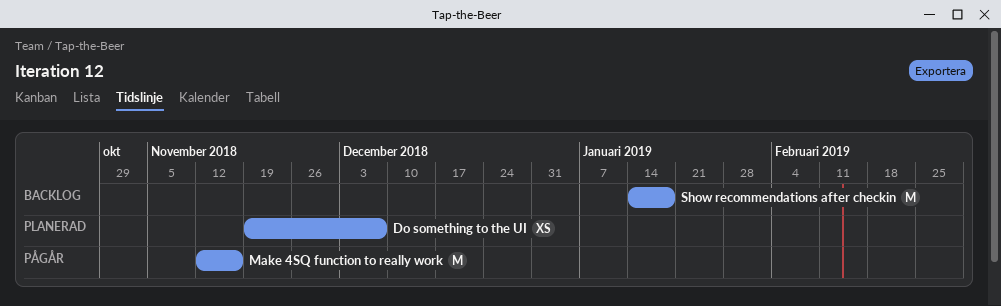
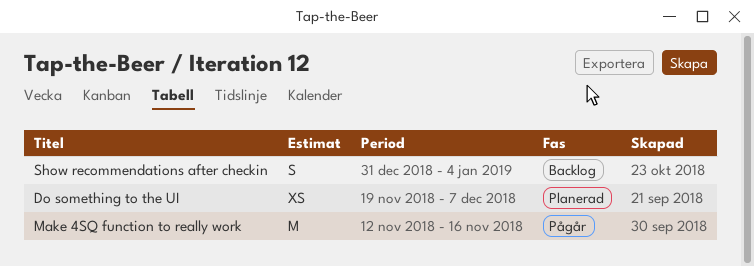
Show recommendations after checkin, estimate: M -> S
Show recommendations after checkin, start: Jan 14 -> Dec 31
Show recommendations after checkin, due: Jan 18 -> Jan 4

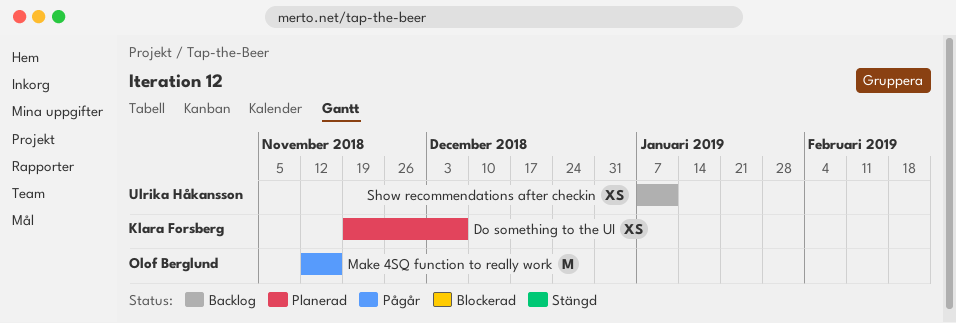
Show recommendations after checkin, estimate: S -> XS
Show recommendations after checkin, start: Dec 31 -> Jan 7
Show recommendations after checkin, due: Jan 4 -> Jan 11

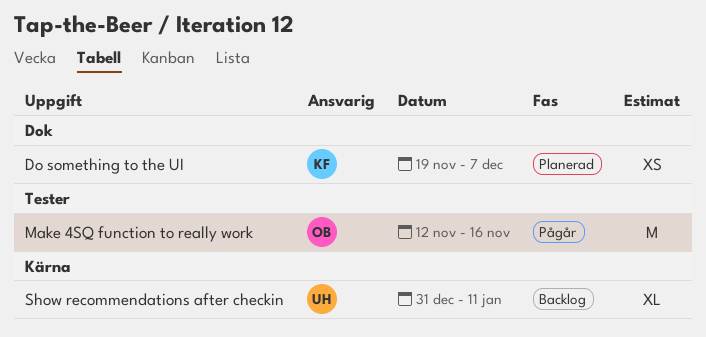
Show recommendations after checkin, estimate: XS -> XL
Show recommendations after checkin, start: Jan 7 -> Dec 31

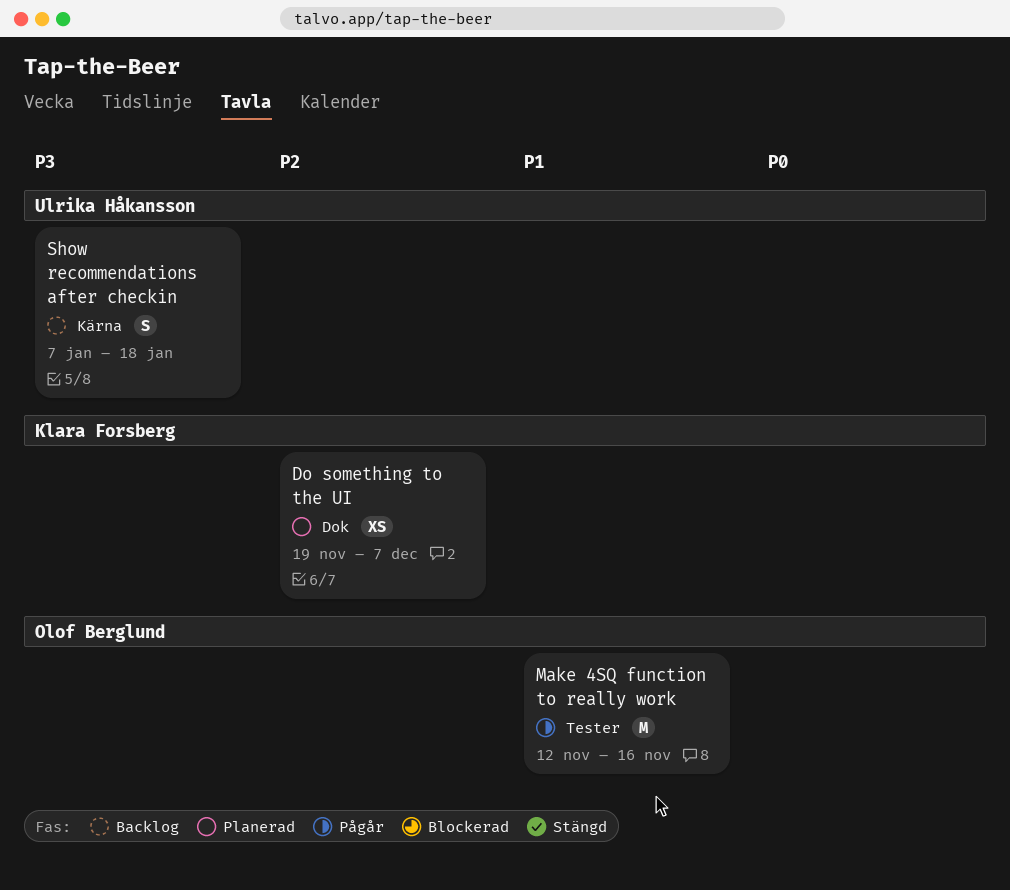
Show recommendations after checkin, estimate: XL -> S
Show recommendations after checkin, start: Dec 31 -> Jan 7
Show recommendations after checkin, due: Jan 11 -> Jan 18

